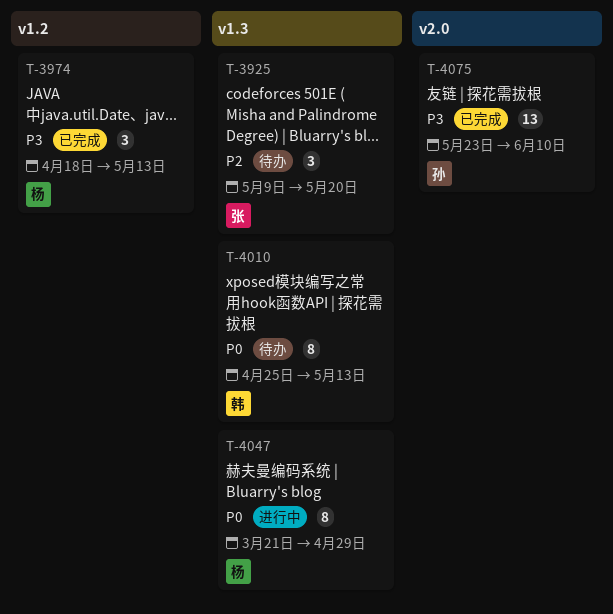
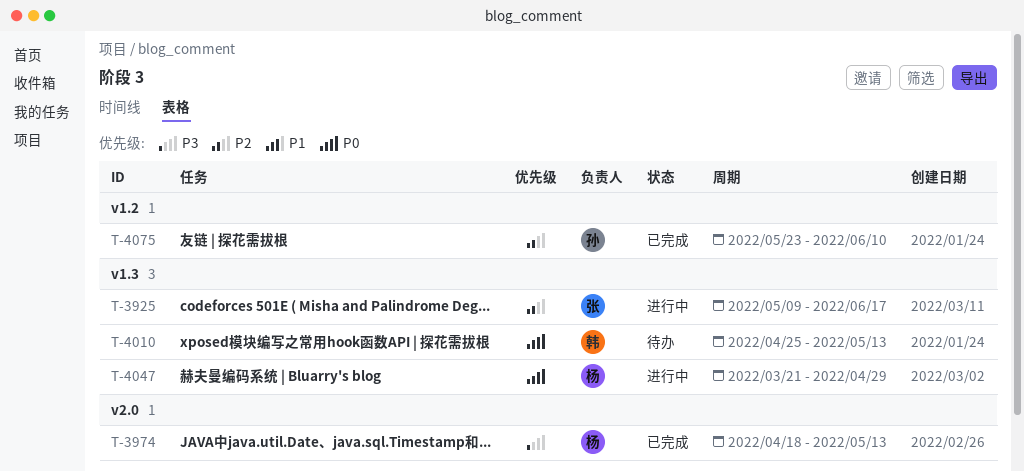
T-3925, status: 待办 -> 进行中
T-3925, due: May 20 -> Jun 17
T-3974, label: v1.2 -> v2.0
T-4075, priority: P3 -> P2
T-4075, label: v2.0 -> v1.2

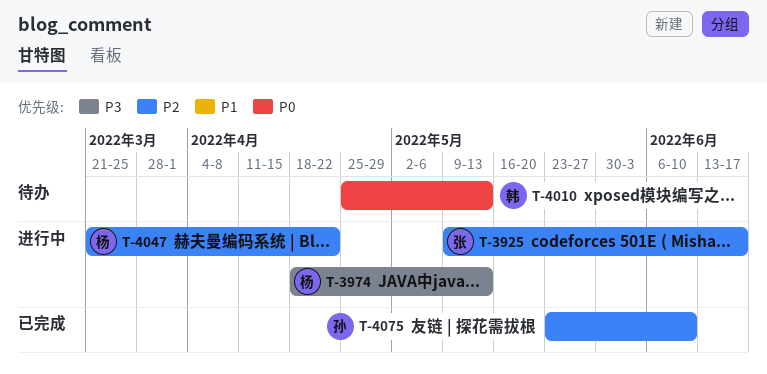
T-3974, status: 已完成 -> 进行中
T-4047, priority: P0 -> P2
T-4047, due: Apr 29 -> Apr 22

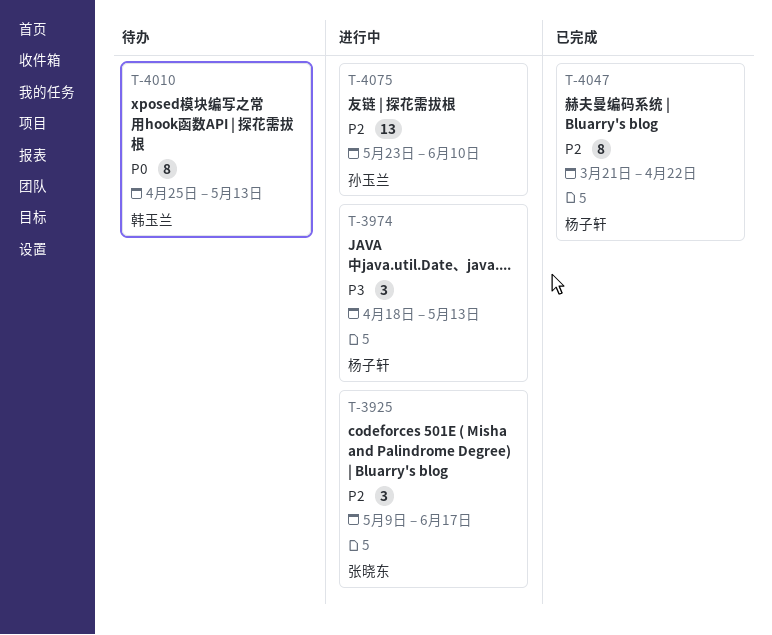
T-4047, status: 进行中 -> 已完成
T-4075, status: 已完成 -> 进行中

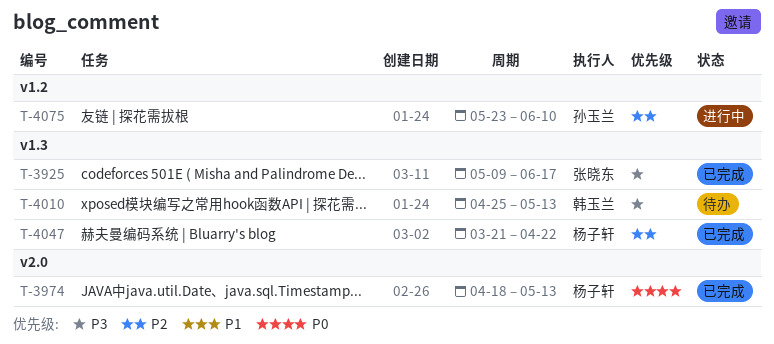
T-3925, status: 进行中 -> 已完成
T-3925, priority: P2 -> P3
T-3974, status: 进行中 -> 已完成
T-3974, priority: P3 -> P0
T-4010, priority: P0 -> P3

